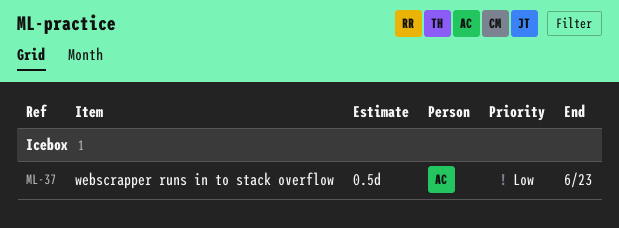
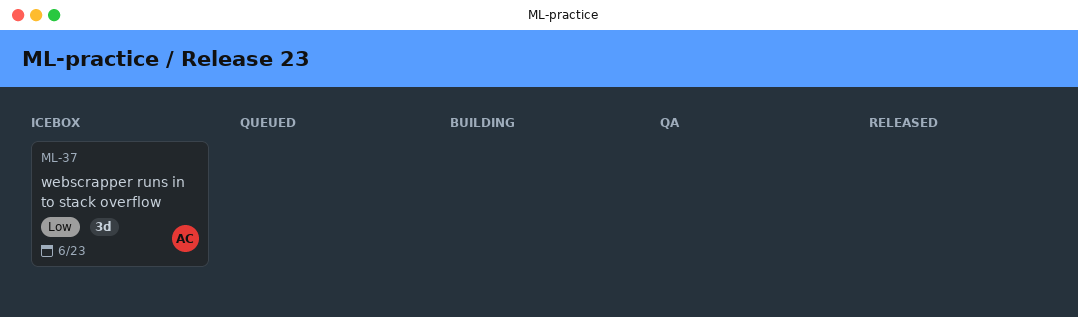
ML-37, estimate: 0.5d -> 3d

